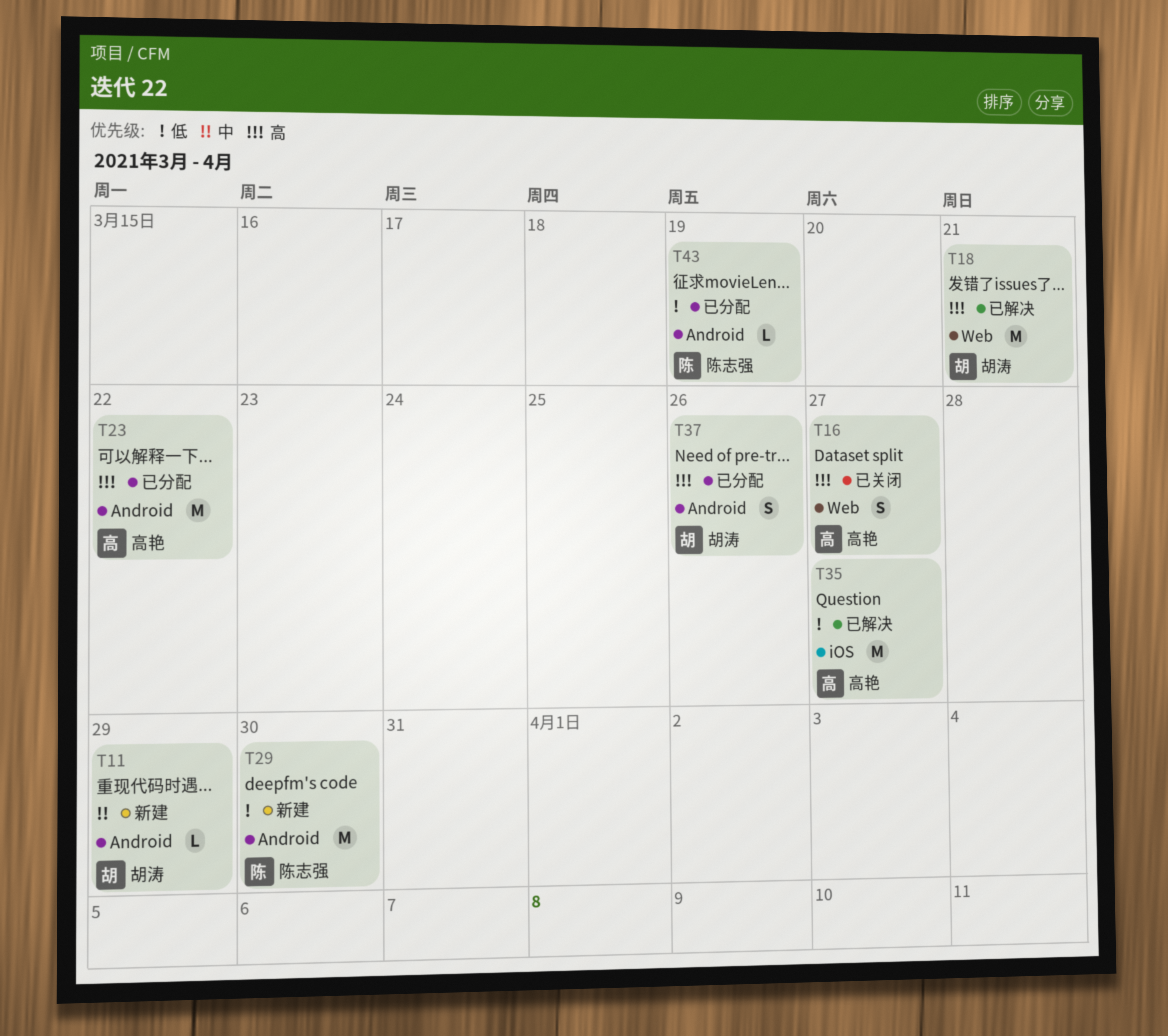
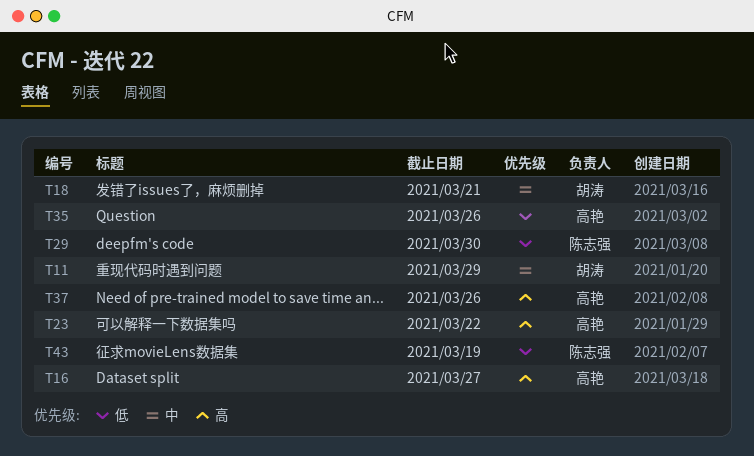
T18, priority: 高 -> 中
T35, due: Mar 27 -> Mar 26
T37, owner: 胡涛 -> 高艳

